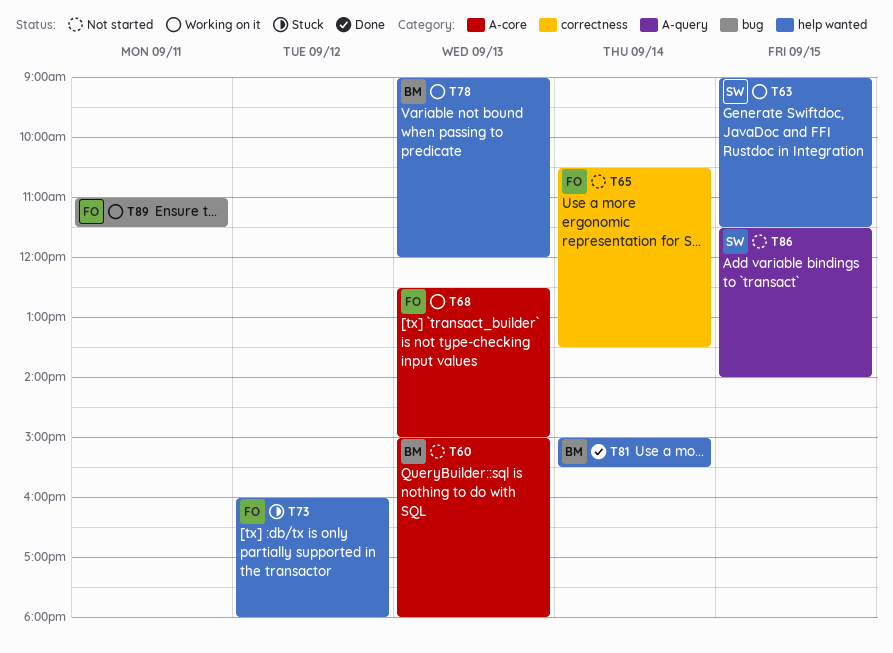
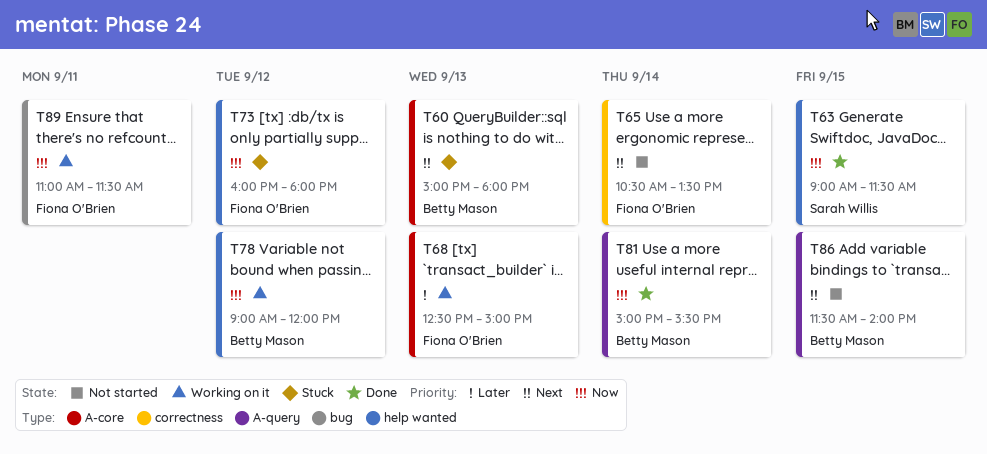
T60, status: Not started -> Stuck
T63, status: Working on it -> Done
T78, day: Sep 13 -> Sep 12
T81, label: help wanted -> A-query
T86, owner: Sarah Willis -> Betty Mason

